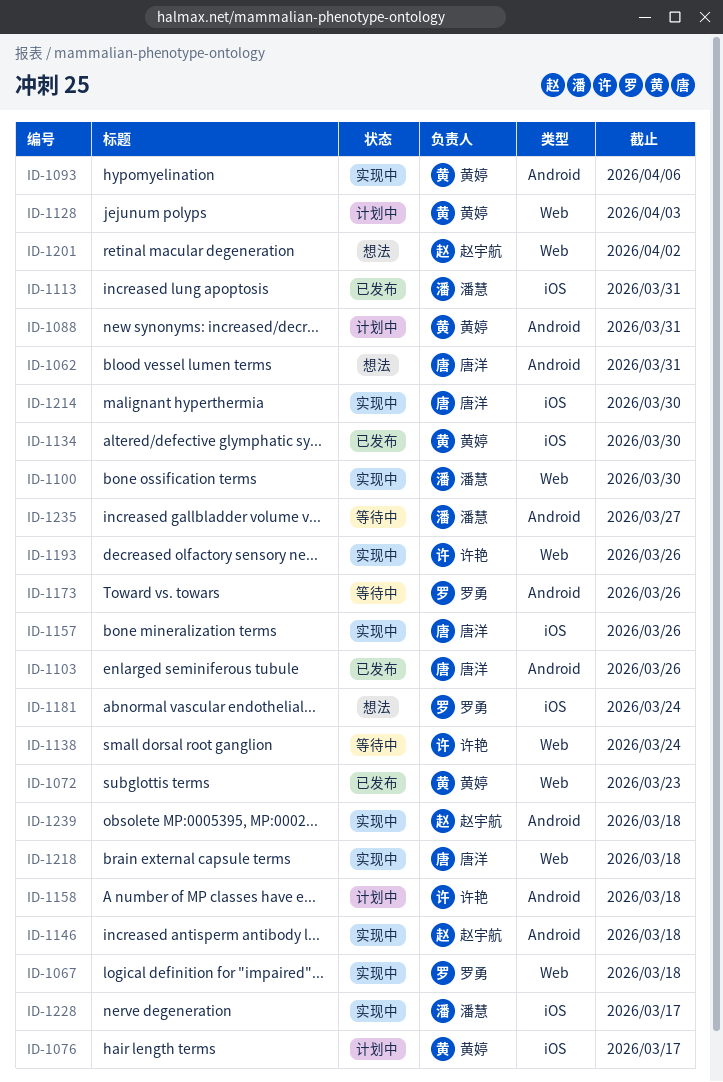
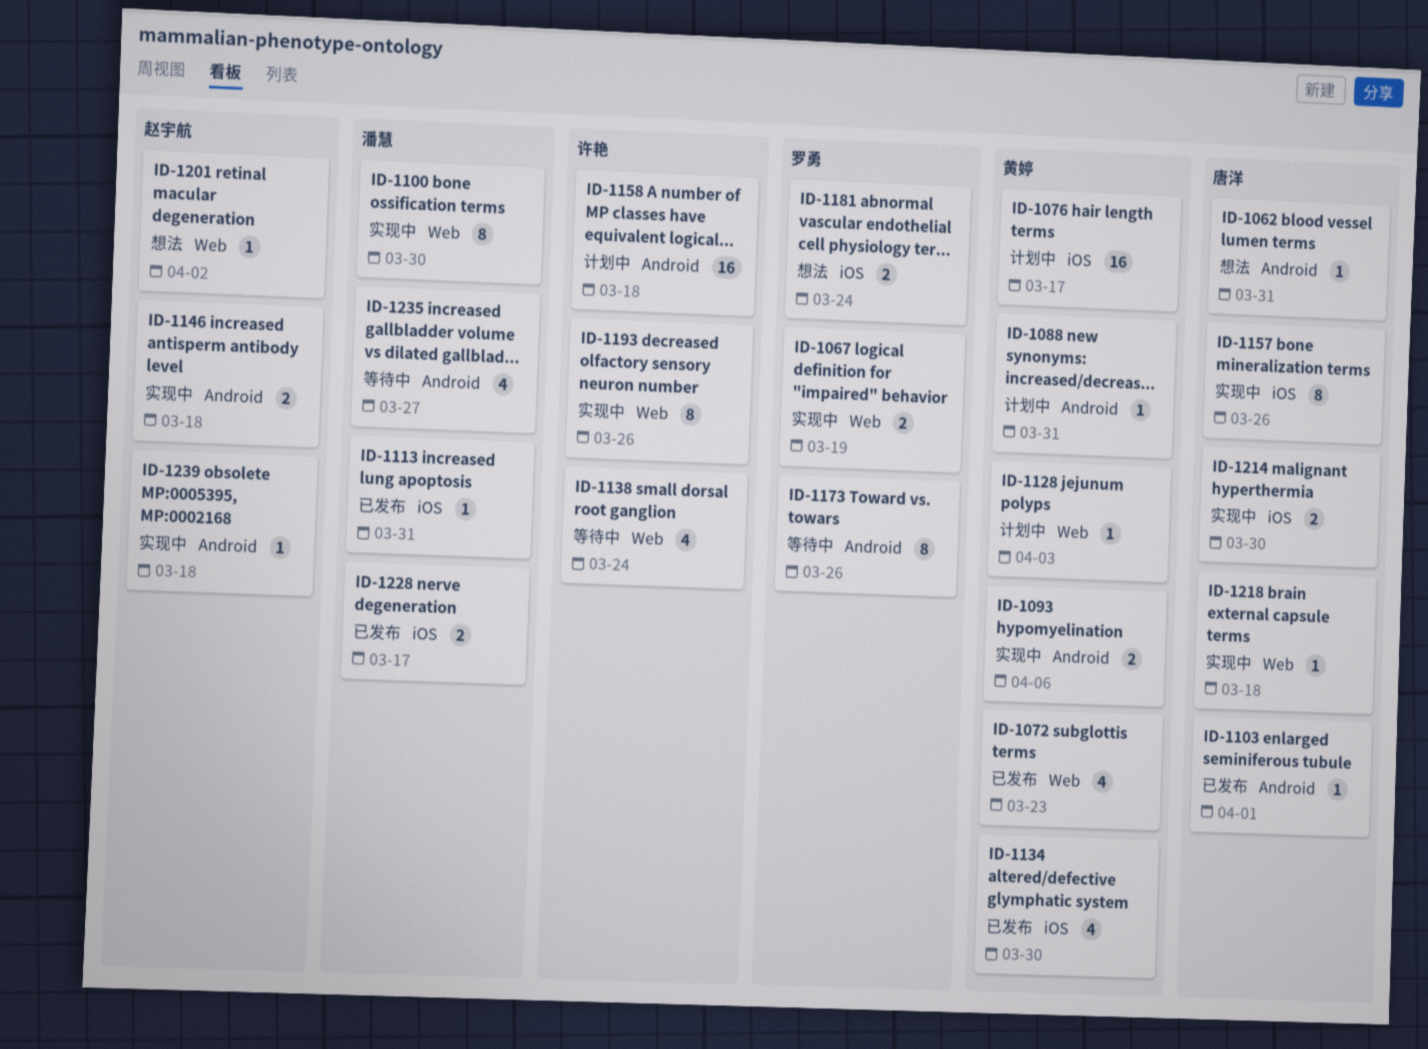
ID-1067, due: Mar 18 -> Mar 19
ID-1103, due: Mar 26 -> Apr 1
ID-1228, status: 实现中 -> 已发布

